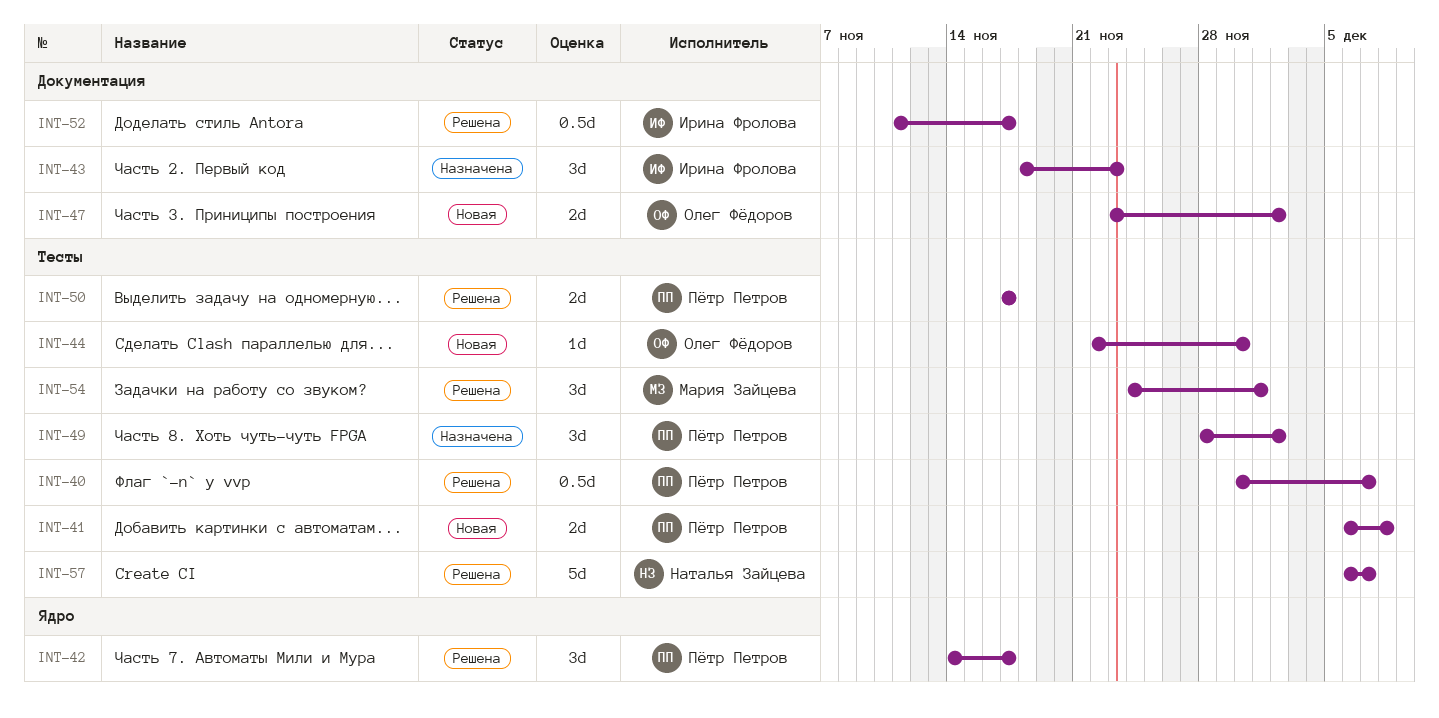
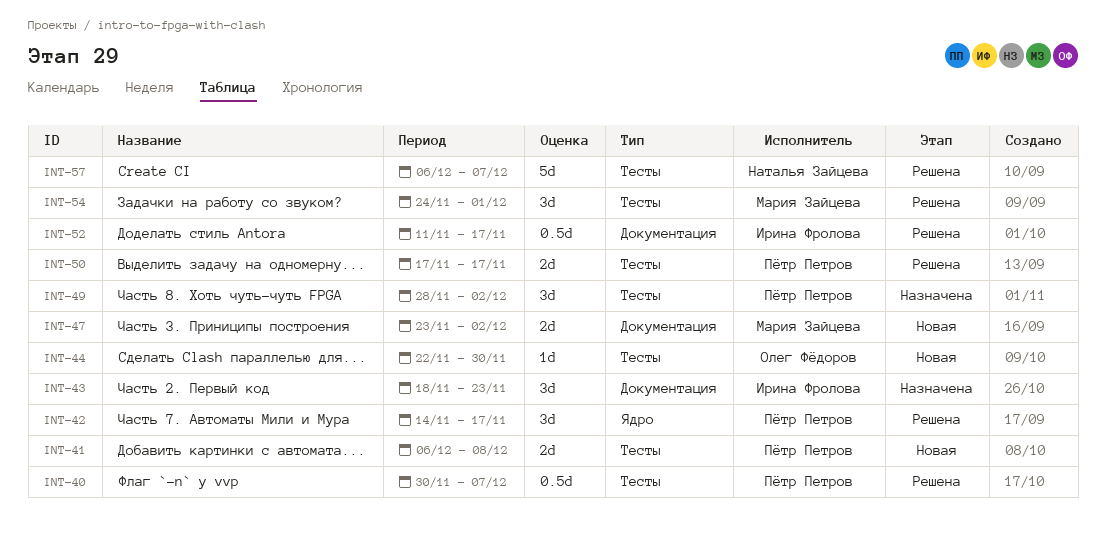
INT-47, owner: Олег Фёдоров -> Мария Зайцева

